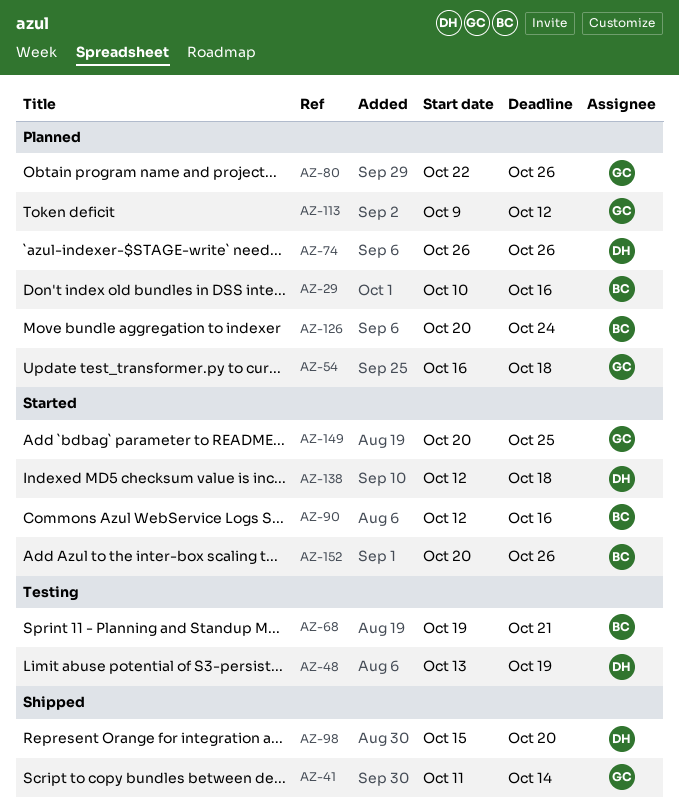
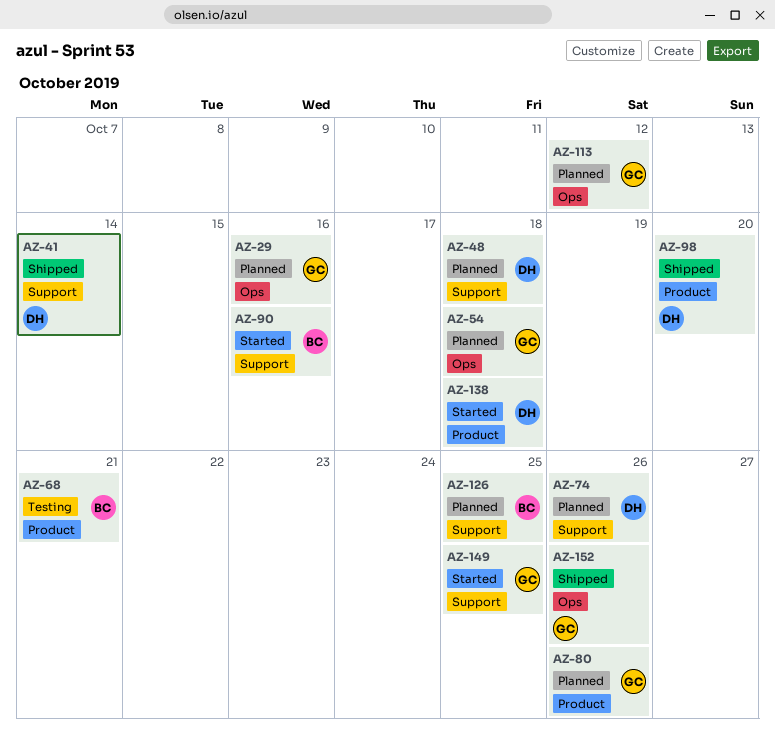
AZ-29, owner: BC -> GC
AZ-41, owner: GC -> DH
AZ-48, status: Testing -> Planned
AZ-48, due: Oct 19 -> Oct 18
AZ-126, due: Oct 24 -> Oct 25
AZ-152, status: Started -> Shipped
AZ-152, owner: BC -> GC

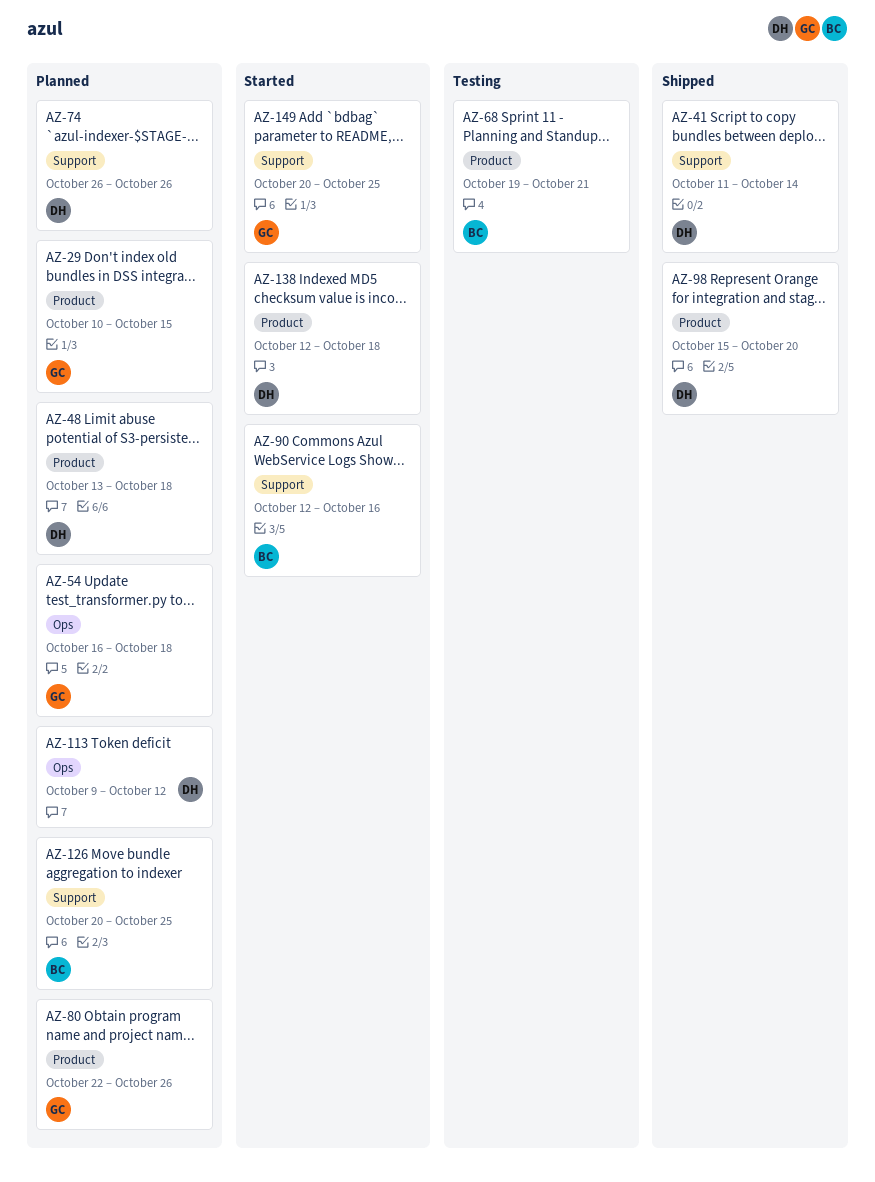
AZ-29, label: Ops -> Product
AZ-29, due: Oct 16 -> Oct 15
AZ-48, label: Support -> Product
AZ-113, owner: GC -> DH
AZ-152: present -> none

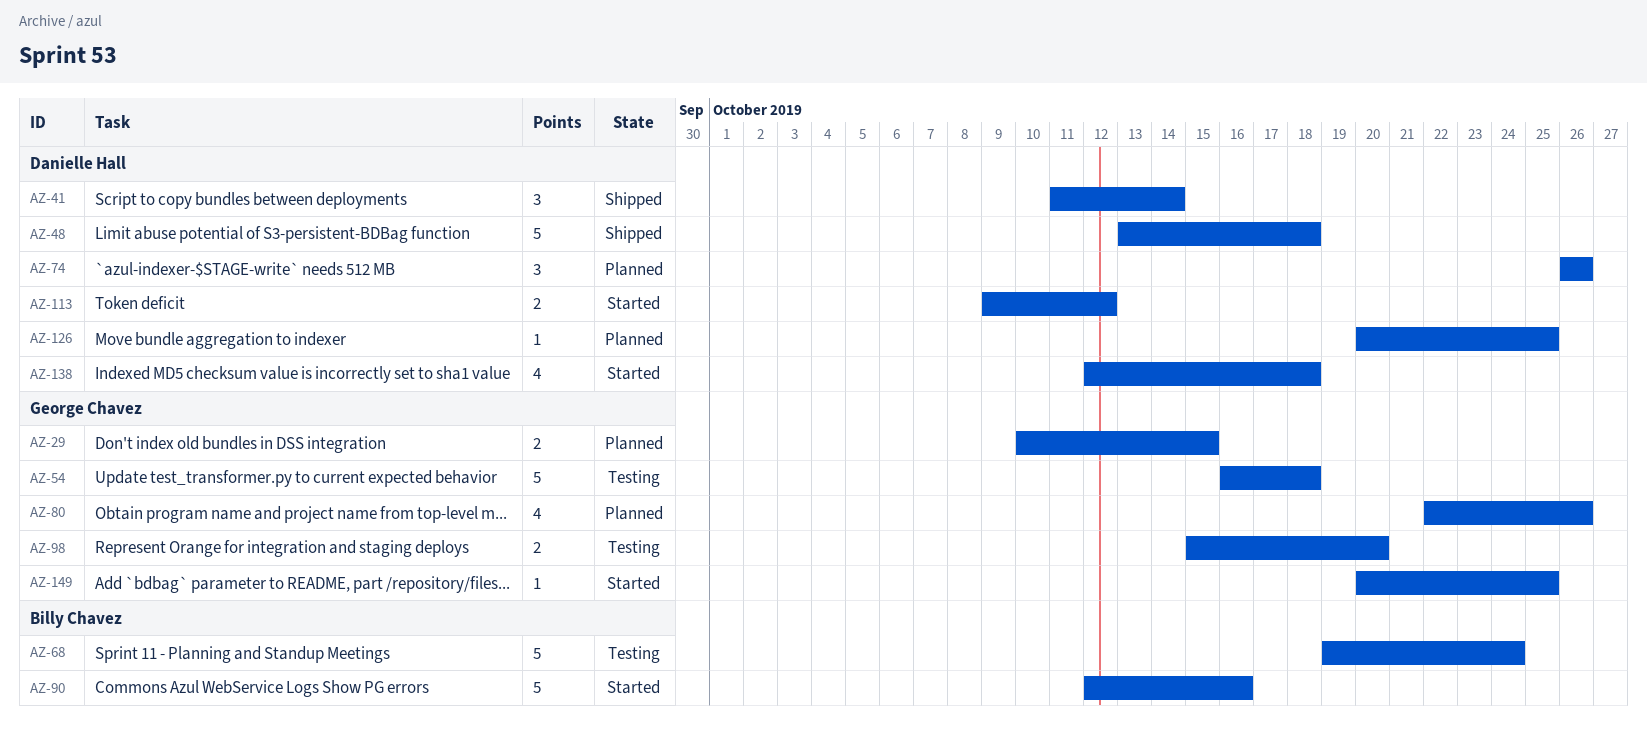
AZ-48, status: Planned -> Shipped
AZ-54, status: Planned -> Testing
AZ-68, due: Oct 21 -> Oct 24
AZ-98, status: Shipped -> Testing
AZ-98, owner: Danielle Hall -> George Chavez
AZ-113, status: Planned -> Started
AZ-126, owner: Billy Chavez -> Danielle Hall

